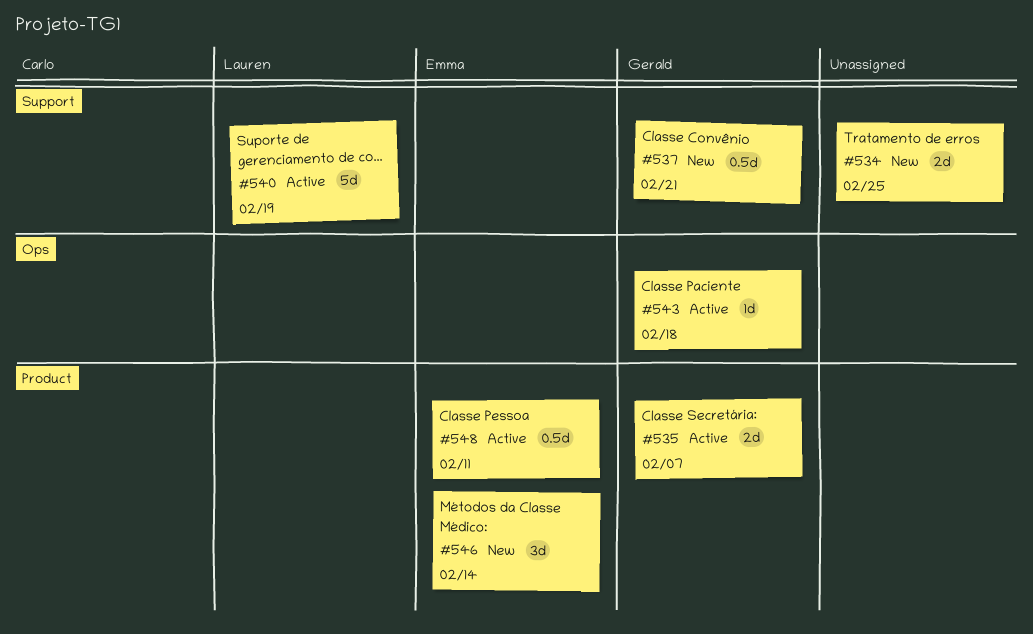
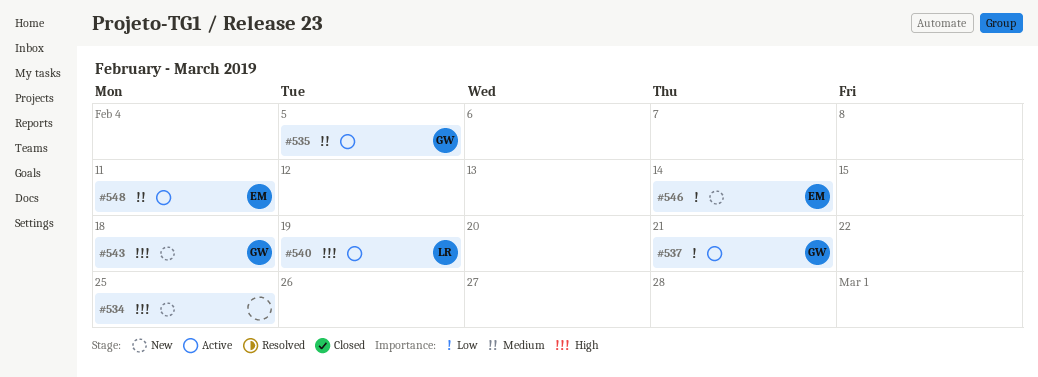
#535, due: Feb 7 -> Feb 5
#537, status: New -> Active
#543, status: Active -> New

